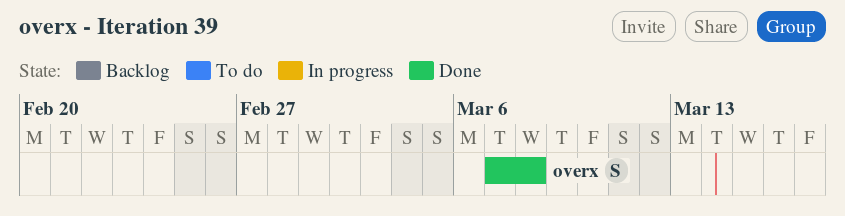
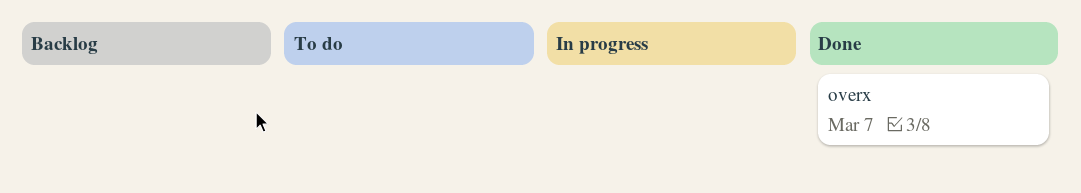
overx, due: Mar 8 -> Mar 7

